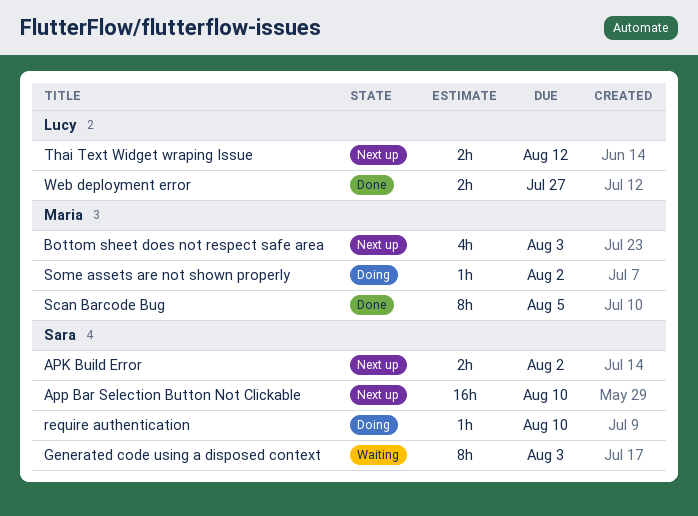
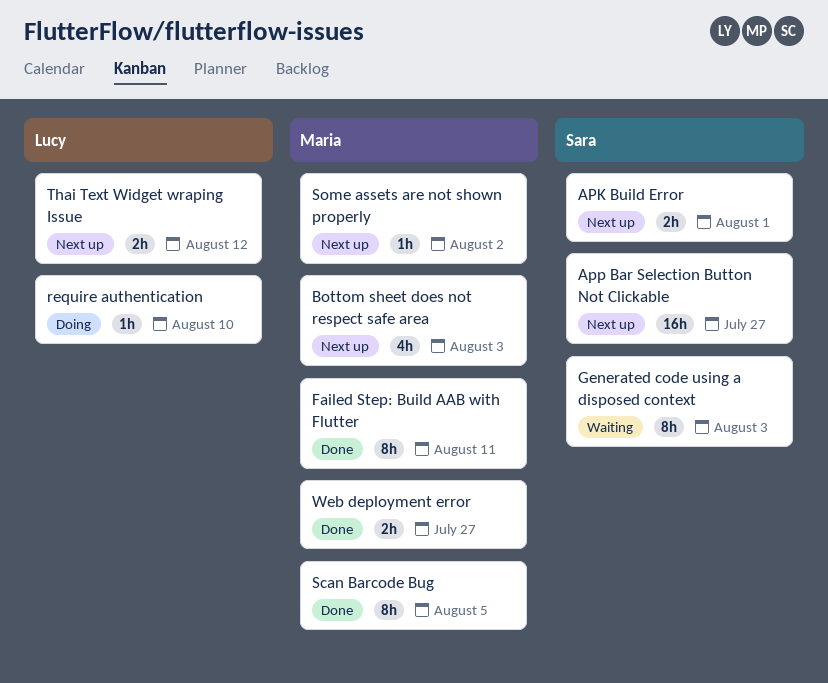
APK Build Error, due: Aug 2 -> Aug 1
App Bar Selection Button Not Clickable, due: Aug 10 -> Jul 27
Failed Step: Build AAB with Flutter: none -> present
require authentication, owner: Sara -> Lucy
Some assets are not shown properly, status: Doing -> Next up
Web deployment error, owner: Lucy -> Maria

